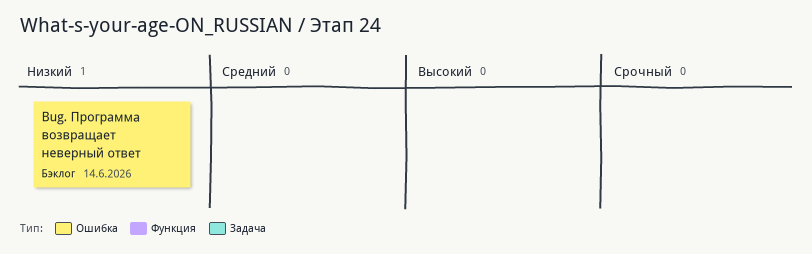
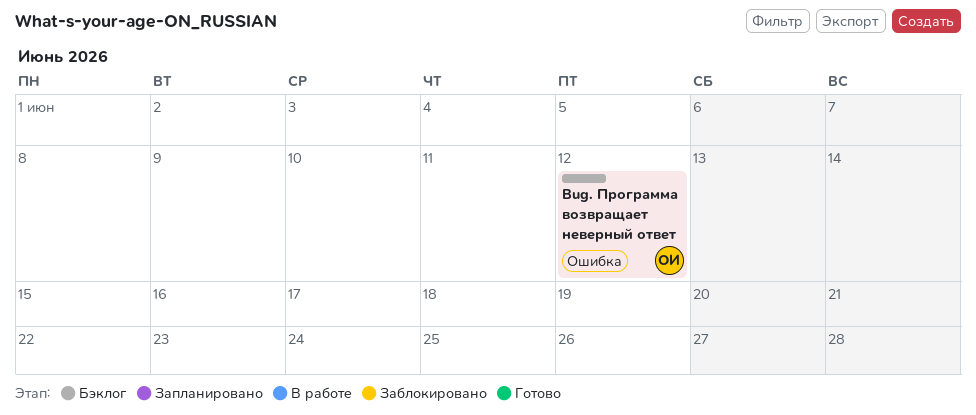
Bug. Программа возвращает неверный ответ, due: Jun 14 -> Jun 12

